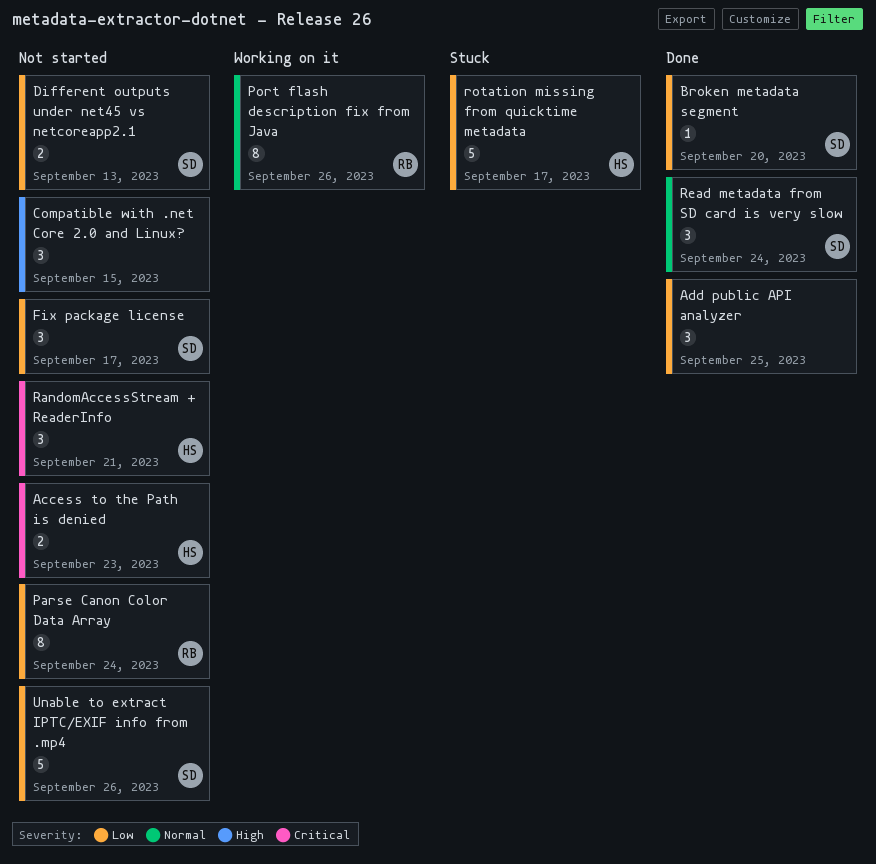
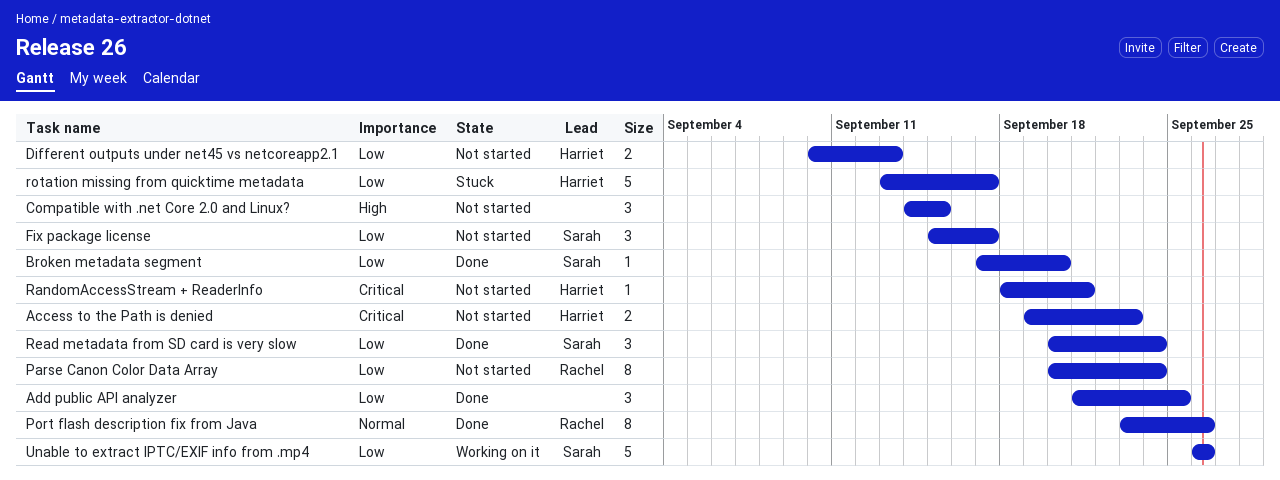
Different outputs under net45 vs netcoreapp2.1, owner: Sarah -> Harriet
Port flash description fix from Java, status: Working on it -> Done
RandomAccessStream + ReaderInfo, estimate: 3 -> 1
Read metadata from SD card is very slow, priority: Normal -> Low
Unable to extract IPTC/EXIF info from .mp4, status: Not started -> Working on it

